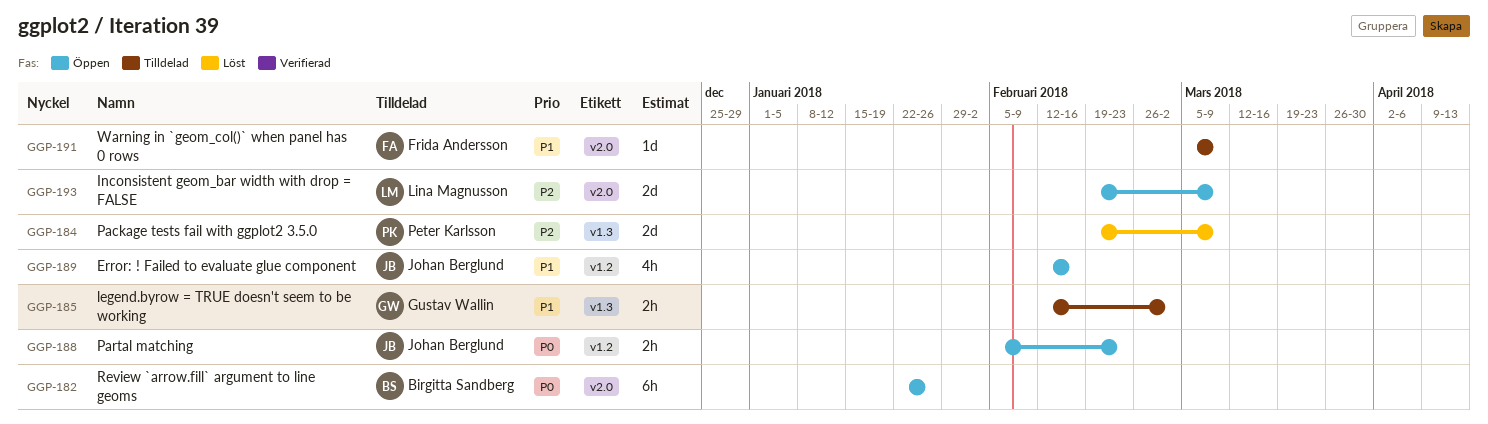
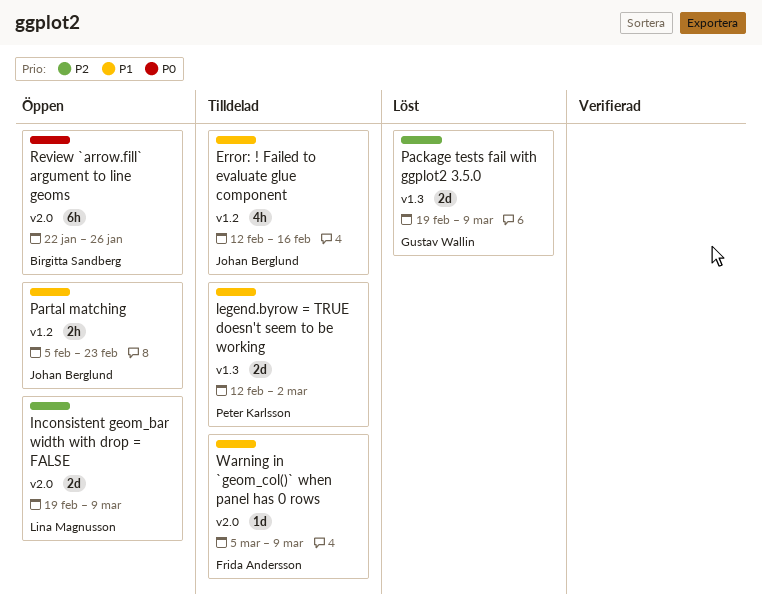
Error: ! Failed to evaluate glue component, status: Öppen -> Tilldelad
legend.byrow = TRUE doesn't seem to be working, owner: Gustav Wallin -> Peter Karlsson
legend.byrow = TRUE doesn't seem to be working, estimate: 2h -> 2d
Package tests fail with ggplot2 3.5.0, owner: Peter Karlsson -> Gustav Wallin
Partal matching, priority: P0 -> P1

